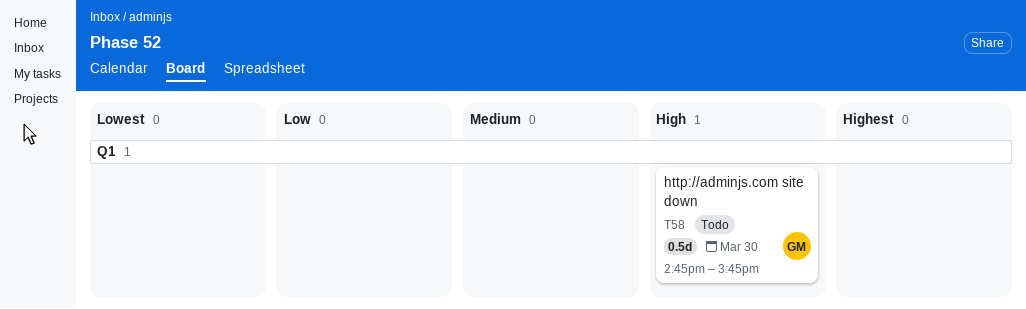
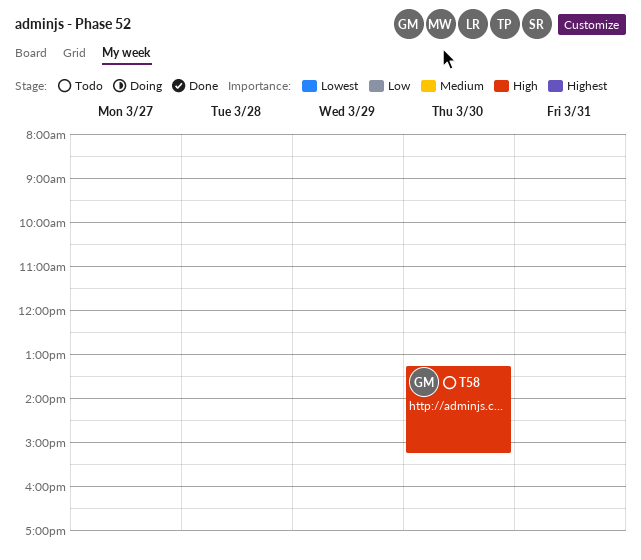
T58, begins: 14:45 -> 13:15
T58, ends: 15:45 -> 15:15

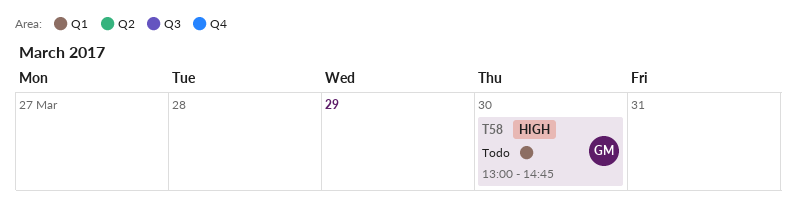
T58, begins: 13:15 -> 13:00
T58, ends: 15:15 -> 14:45

